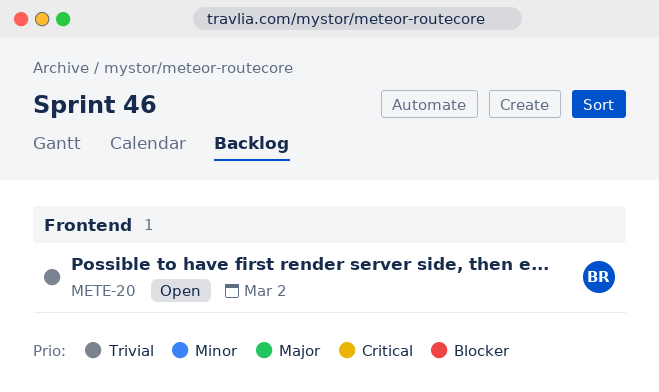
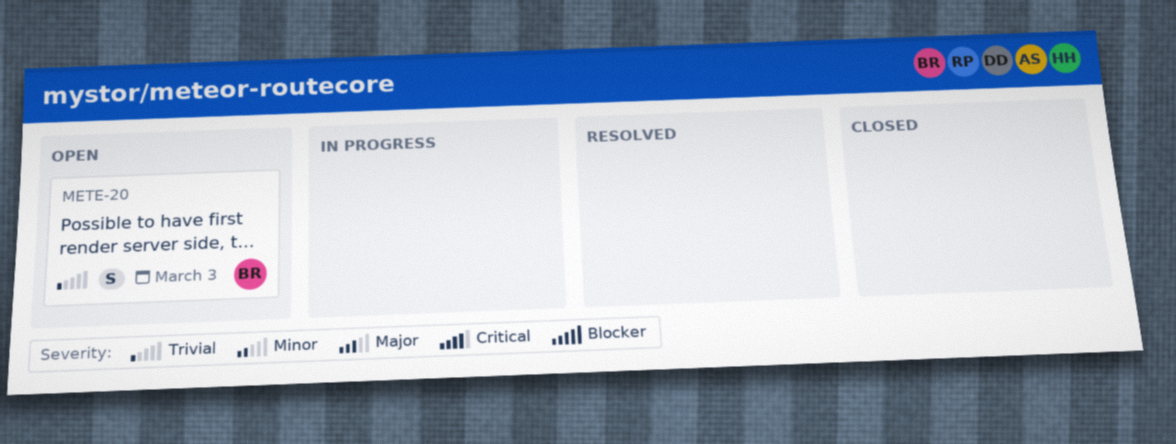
METE-20, due: Mar 2 -> Mar 3

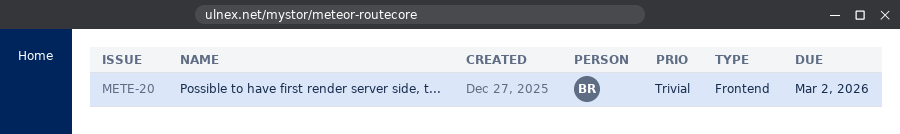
METE-20, due: Mar 3 -> Mar 2

